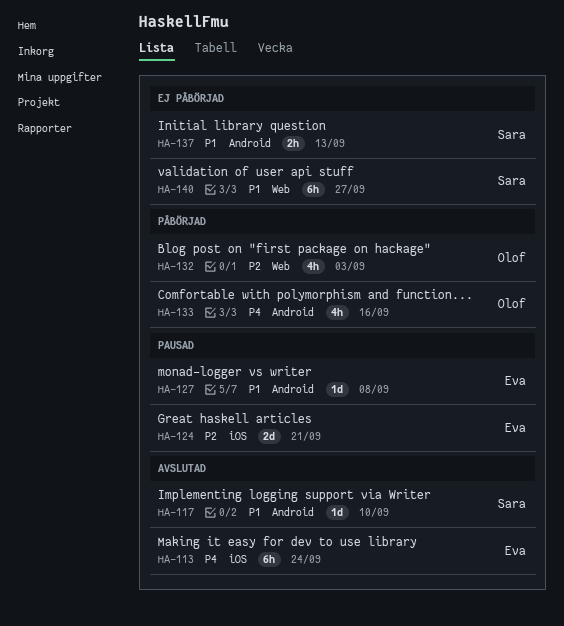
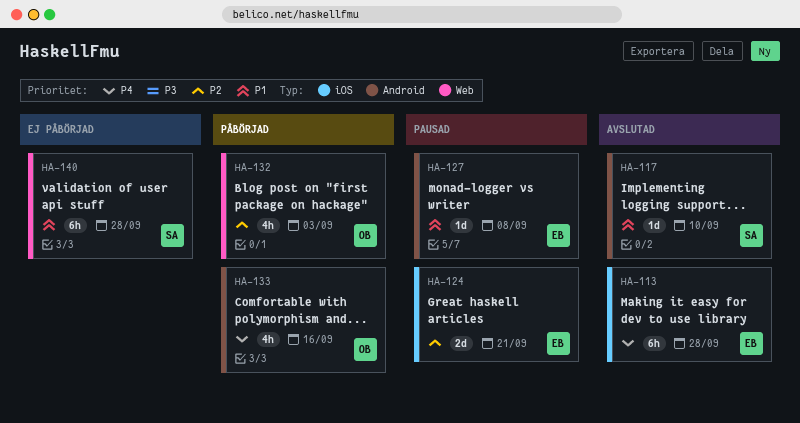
HA-113, due: Sep 24 -> Sep 28
HA-137: present -> none
HA-140, due: Sep 27 -> Sep 28

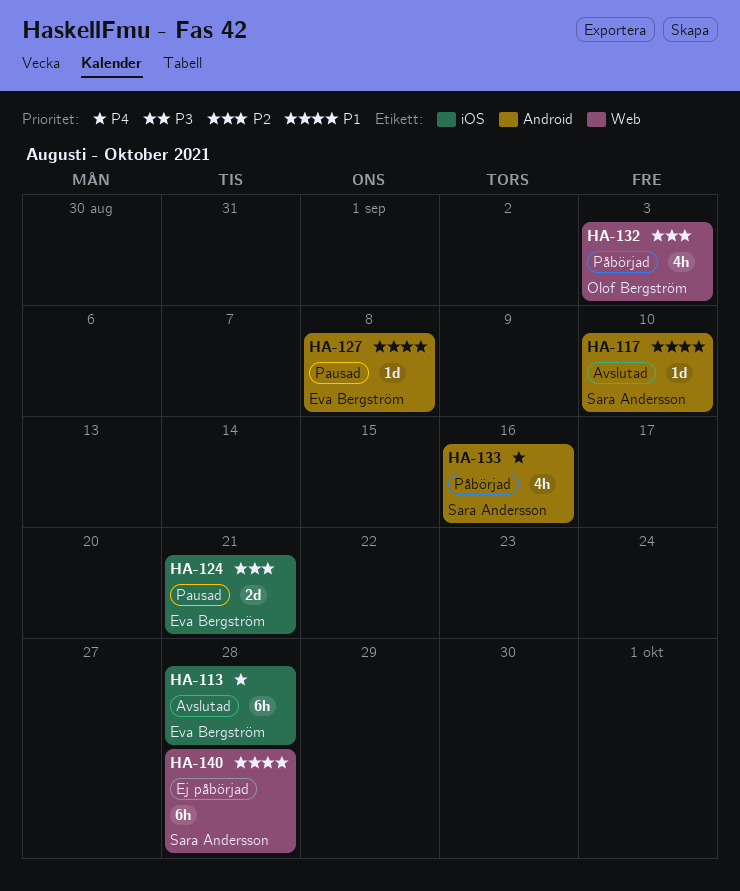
HA-133, owner: Olof Bergström -> Sara Andersson

